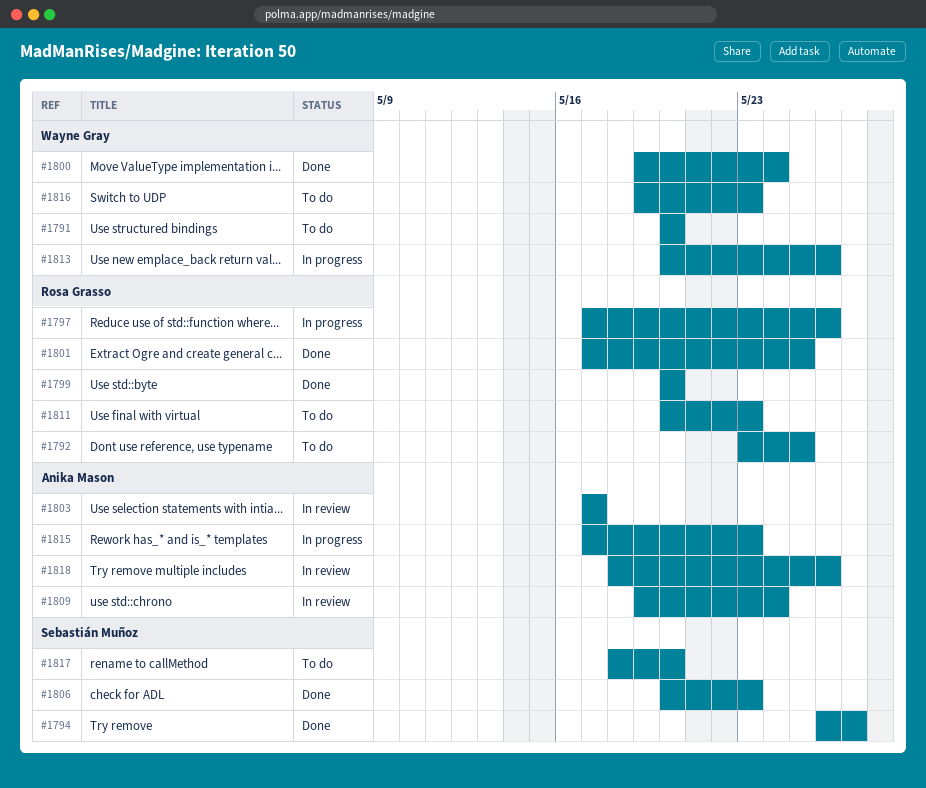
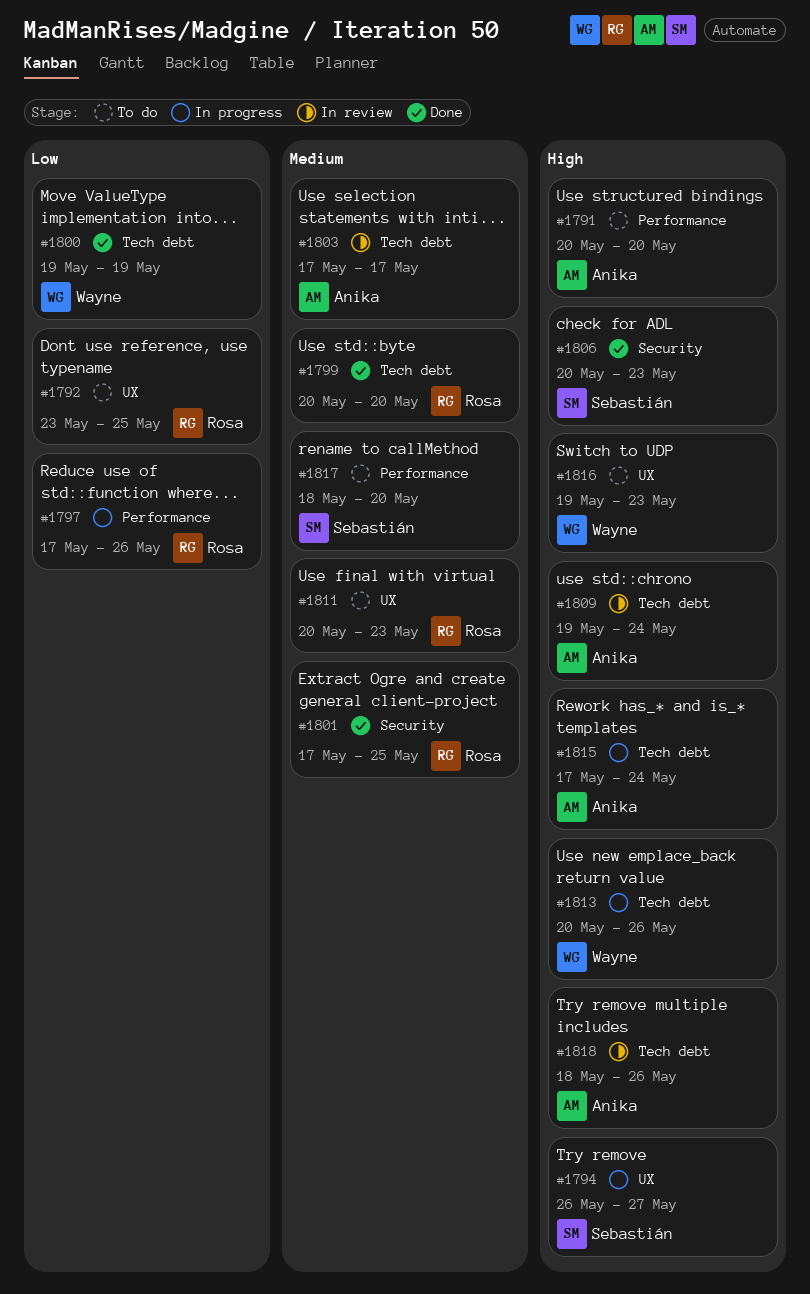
#1791, owner: Wayne Gray -> Anika Mason
#1794, status: Done -> In progress
#1800, due: May 24 -> May 19
#1815, due: May 23 -> May 24

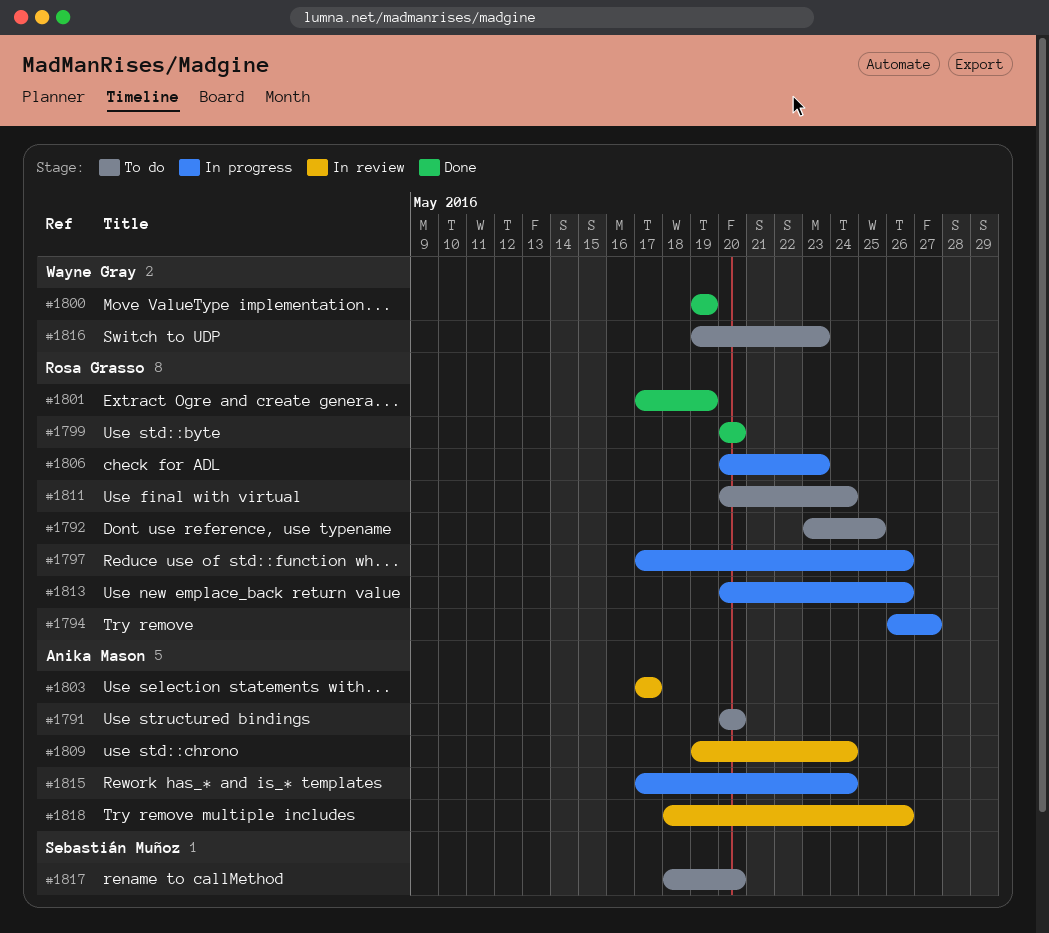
#1794, owner: Sebastián Muñoz -> Rosa Grasso
#1801, due: May 25 -> May 19
#1806, status: Done -> In progress
#1806, owner: Sebastián Muñoz -> Rosa Grasso
#1811, due: May 23 -> May 24
#1813, owner: Wayne Gray -> Rosa Grasso

